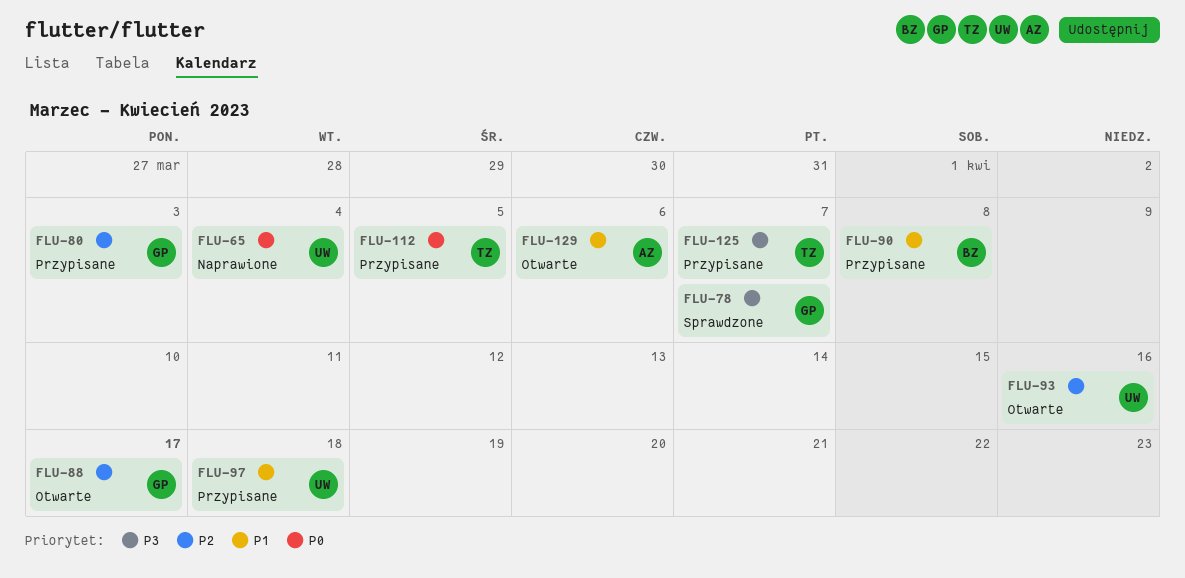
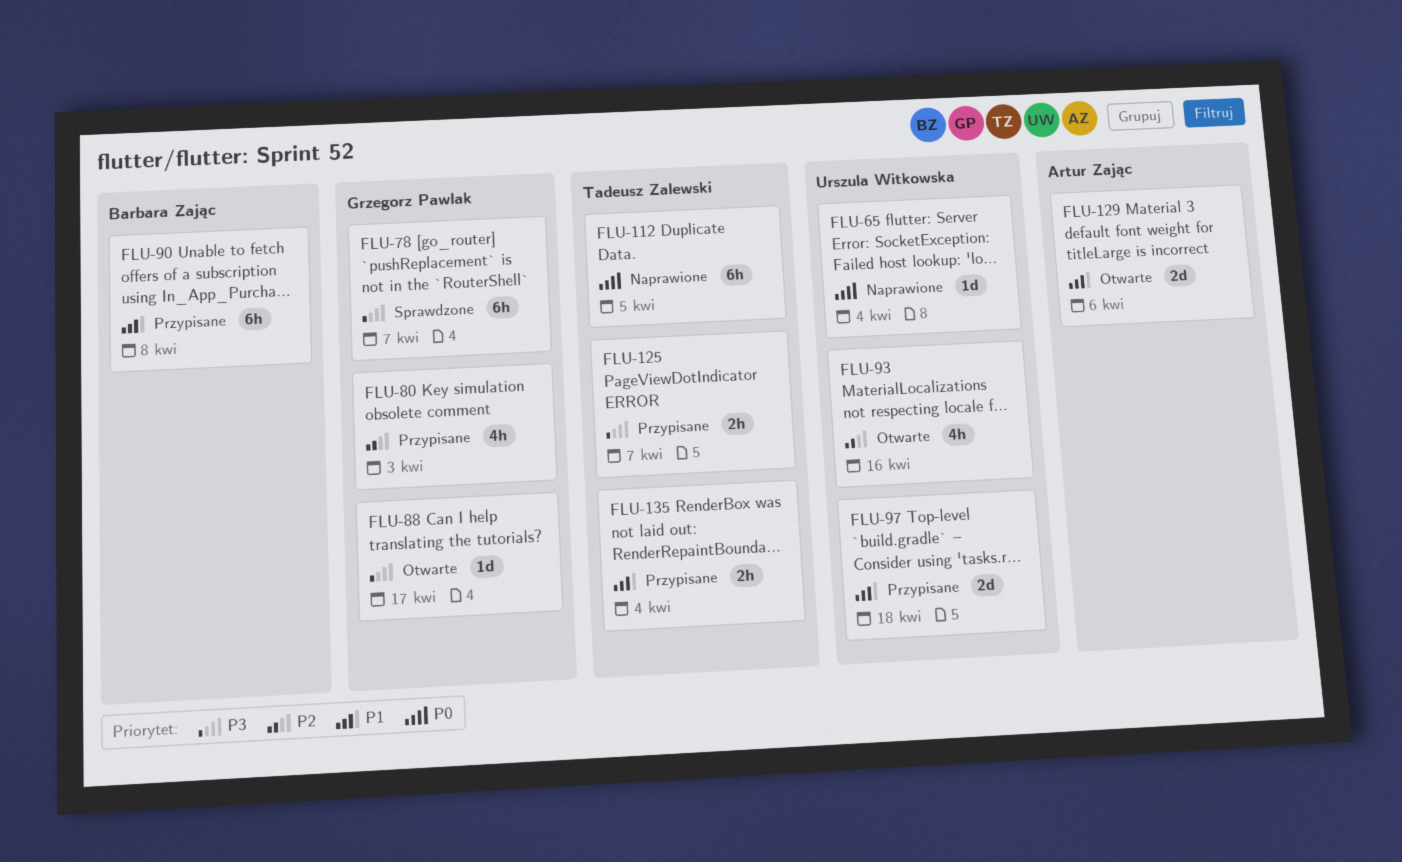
FLU-88, priority: P2 -> P3
FLU-112, status: Przypisane -> Naprawione
FLU-135: none -> present

